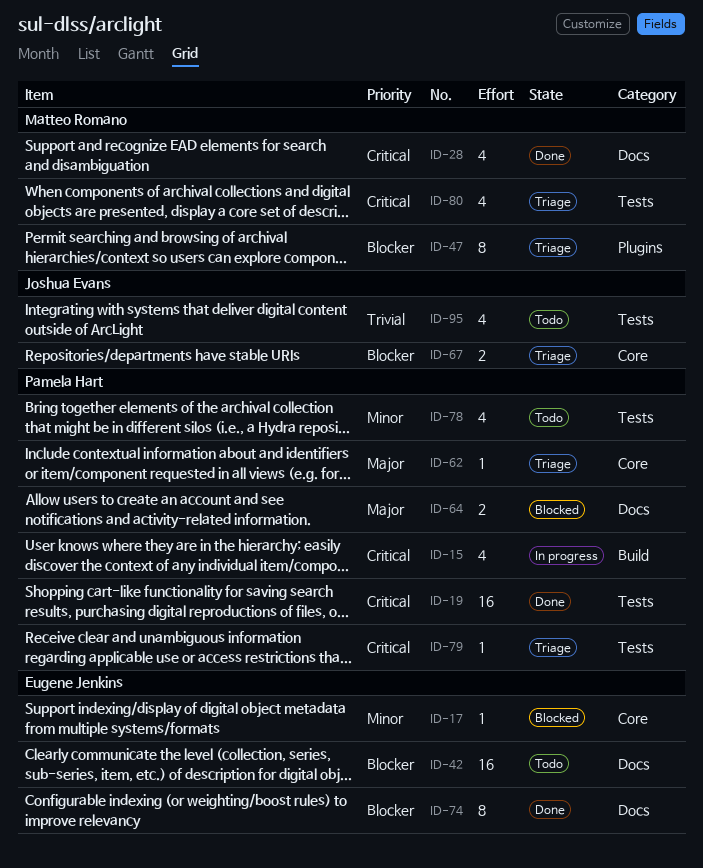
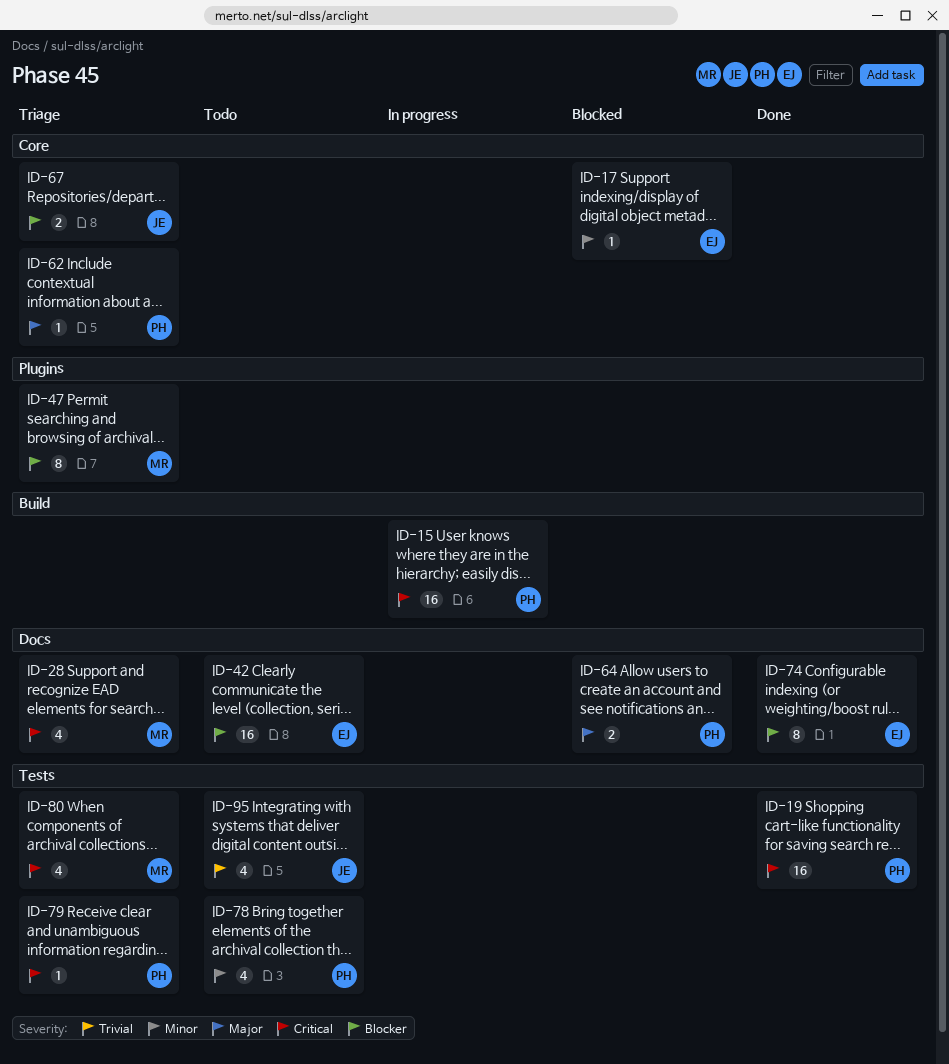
ID-15, estimate: 4 -> 16
ID-28, status: Done -> Triage

